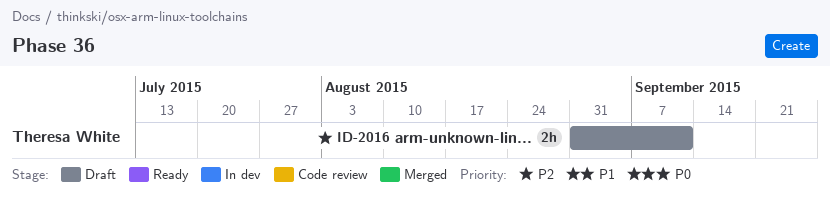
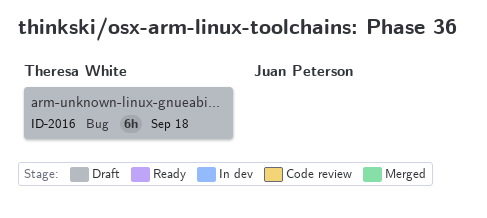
ID-2016, estimate: 2h -> 6h
ID-2016, due: Sep 11 -> Sep 18

